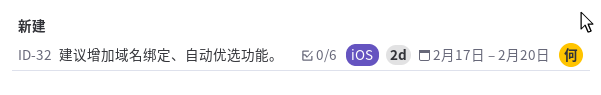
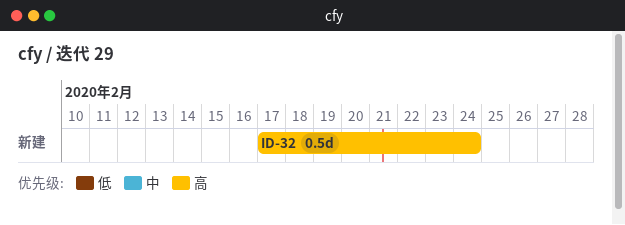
ID-32, estimate: 2d -> 0.5d
ID-32, due: Feb 20 -> Feb 24

